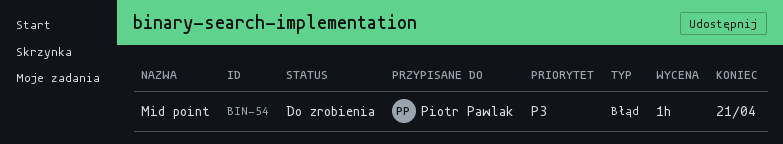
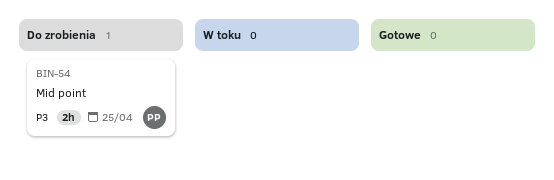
BIN-54, estimate: 1h -> 2h
BIN-54, due: Apr 21 -> Apr 25

